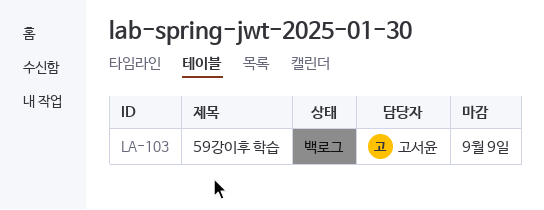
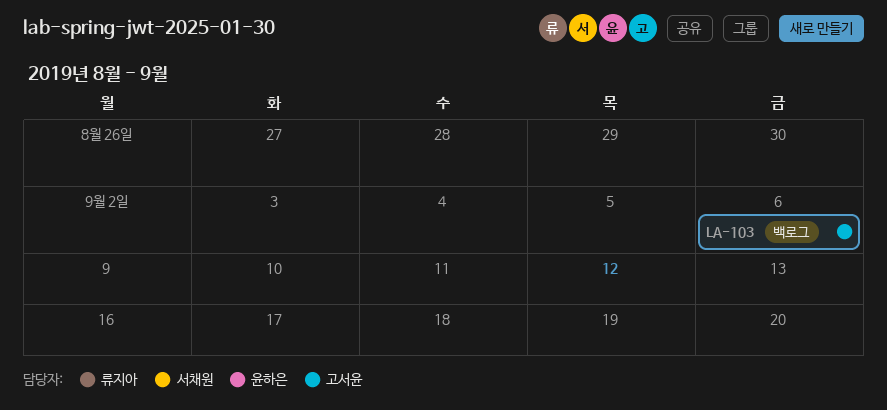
LA-103, due: Sep 9 -> Sep 6

